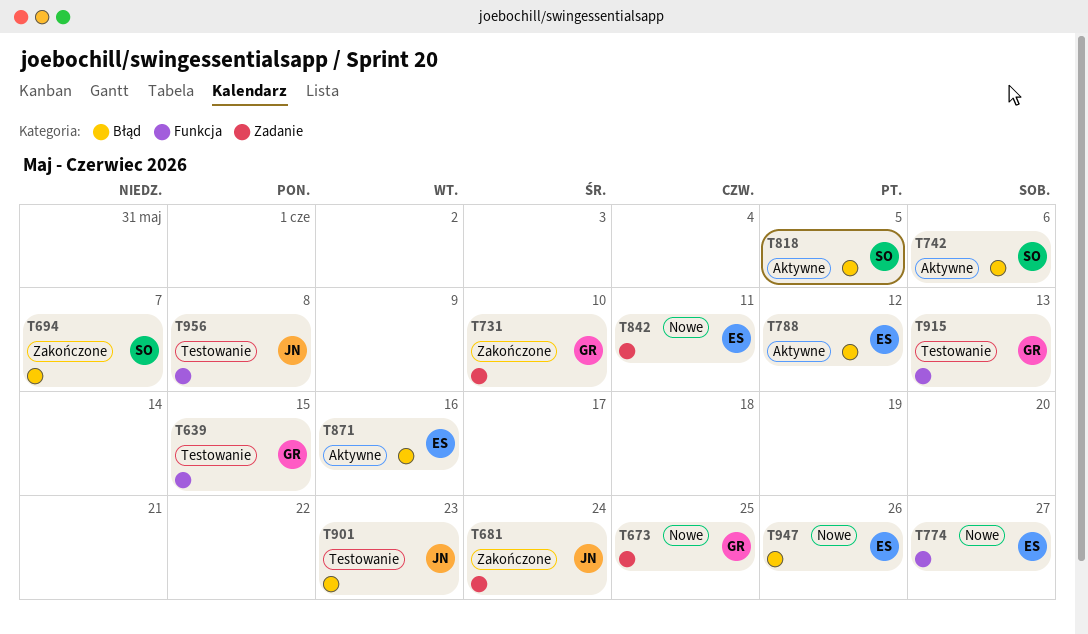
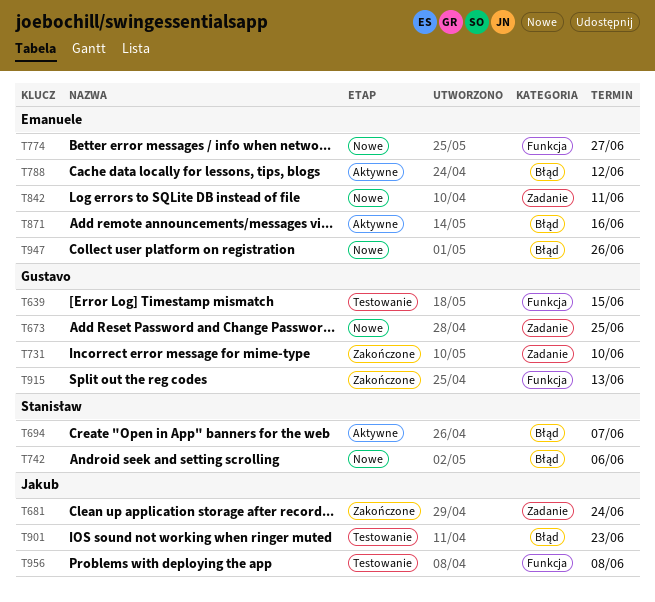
T694, status: Zakończone -> Aktywne
T742, status: Aktywne -> Nowe
T818: present -> none
T915, status: Testowanie -> Zakończone

